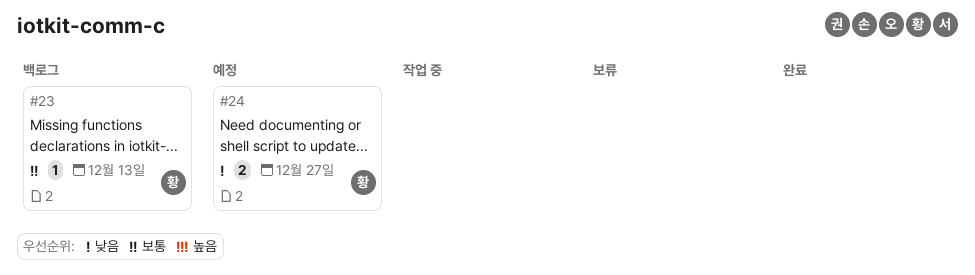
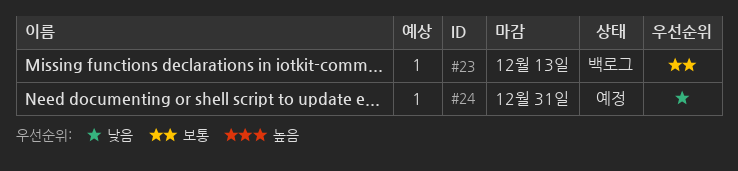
#24, estimate: 2 -> 1
#24, due: Dec 27 -> Dec 31

